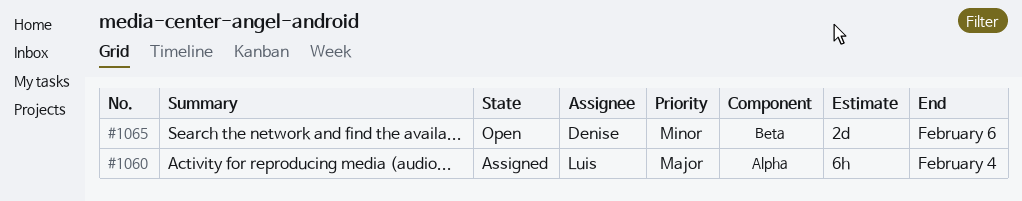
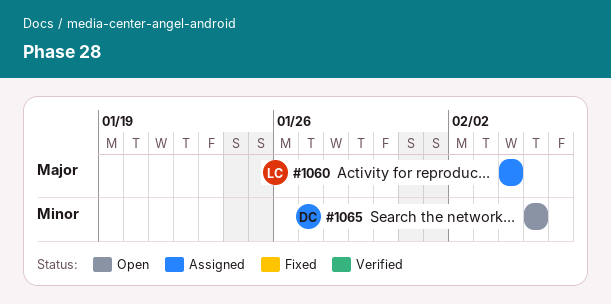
#1065, due: Feb 6 -> Feb 5

